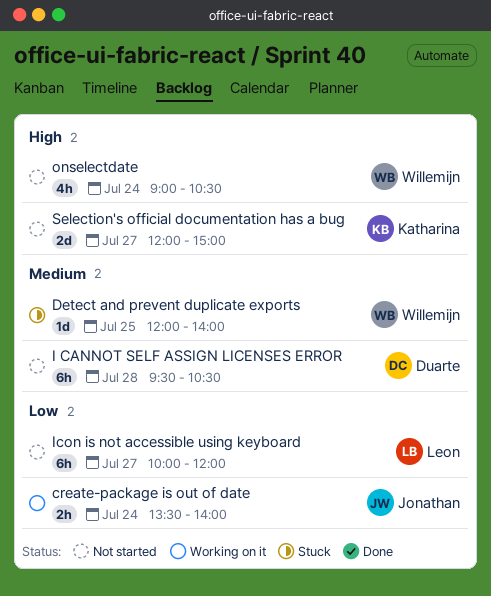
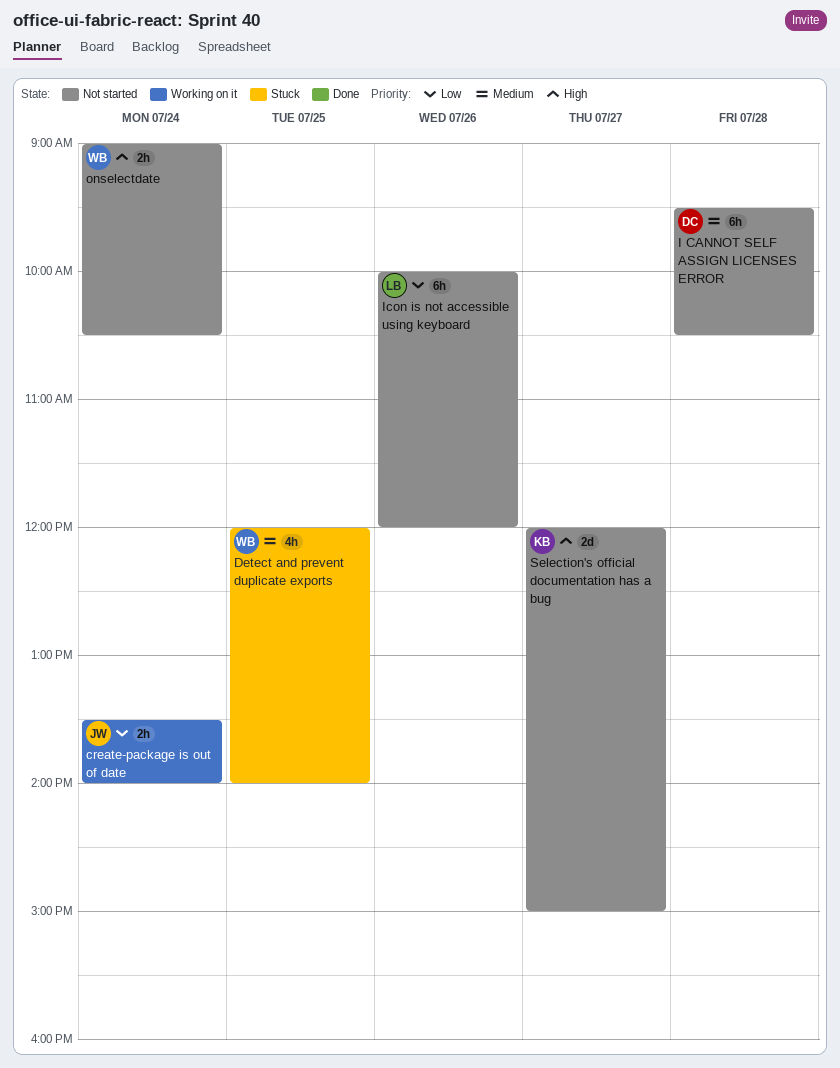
Detect and prevent duplicate exports, estimate: 1d -> 4h
Icon is not accessible using keyboard, day: Jul 27 -> Jul 26
onselectdate, estimate: 4h -> 2h

